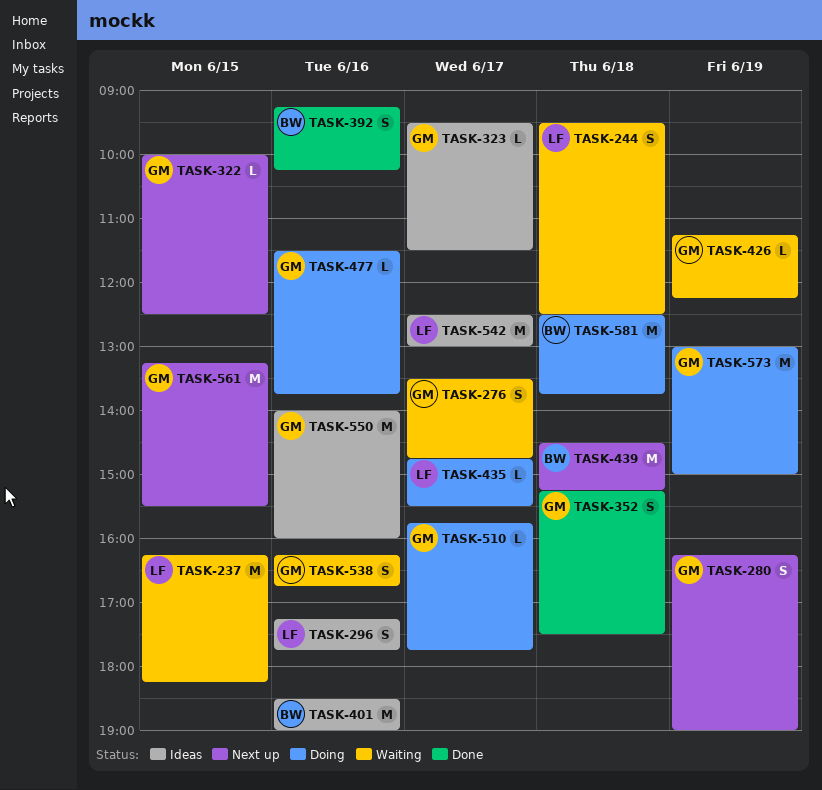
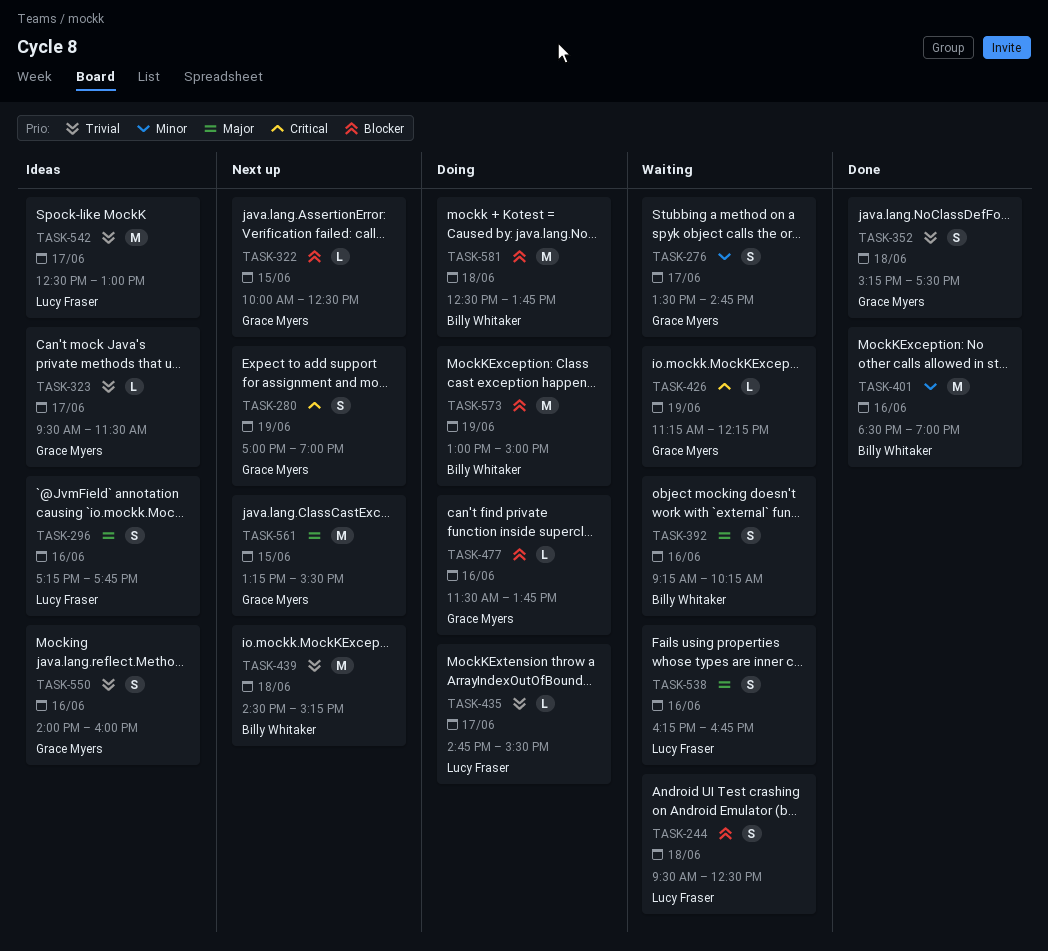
TASK-237: present -> none
TASK-280, begins: 16:15 -> 17:00
TASK-392, status: Done -> Waiting
TASK-401, status: Ideas -> Done
TASK-510: present -> none
TASK-538, owner: Grace Myers -> Lucy Fraser
TASK-550, estimate: M -> S
TASK-573, owner: Grace Myers -> Billy Whitaker

